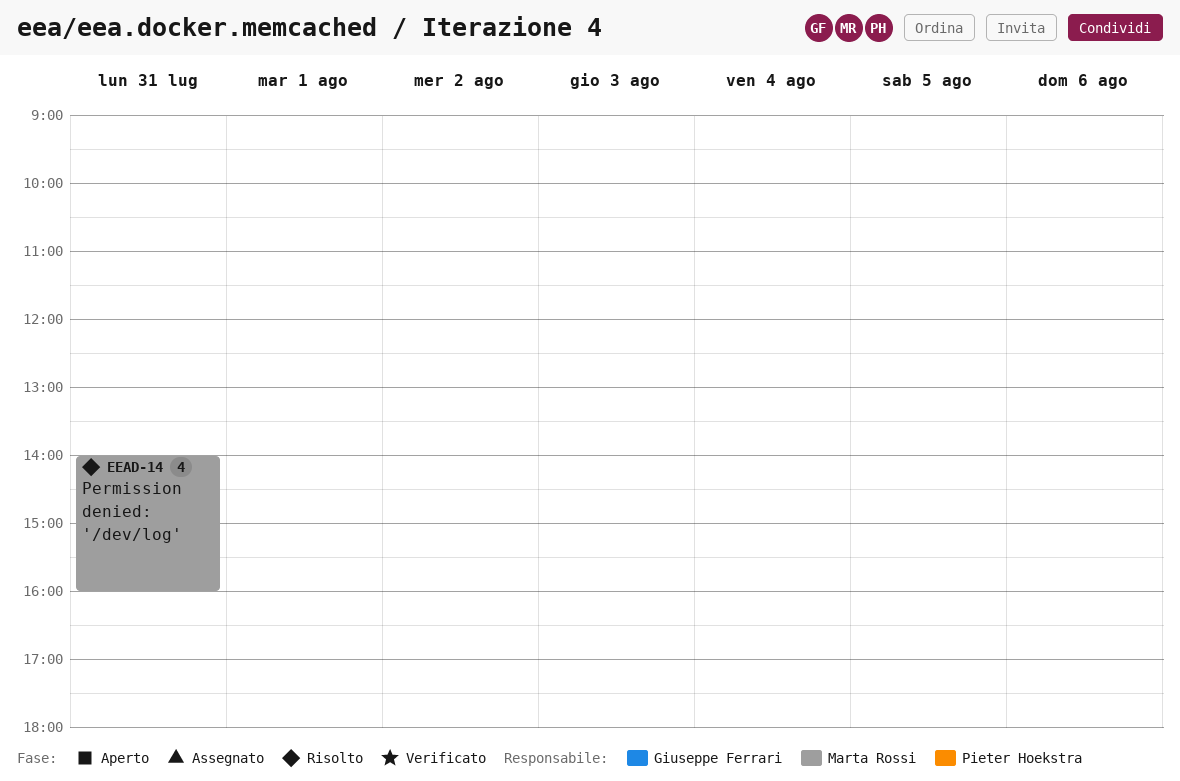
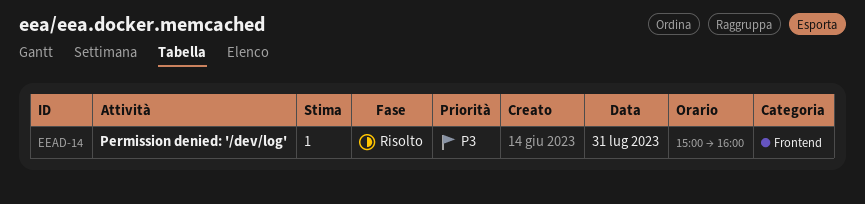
EEAD-14, estimate: 4 -> 1
EEAD-14, begins: 14:00 -> 15:00

